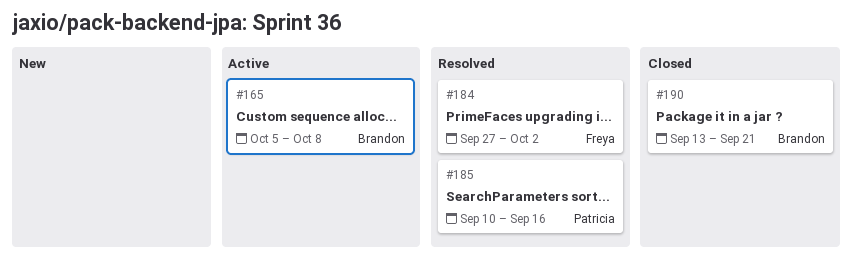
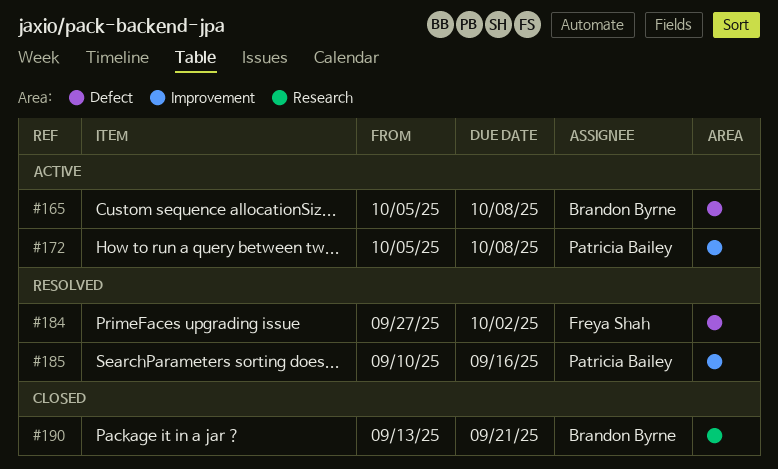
#172: none -> present

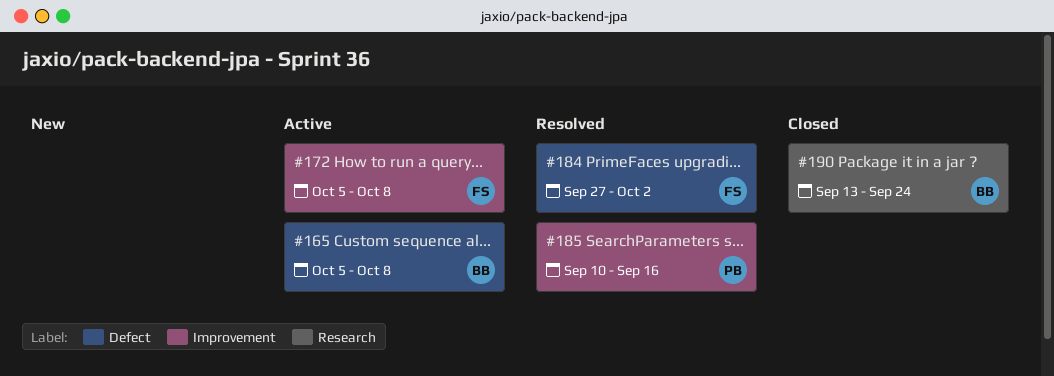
#172, owner: Patricia Bailey -> Freya Shah
#190, due: Sep 21 -> Sep 24

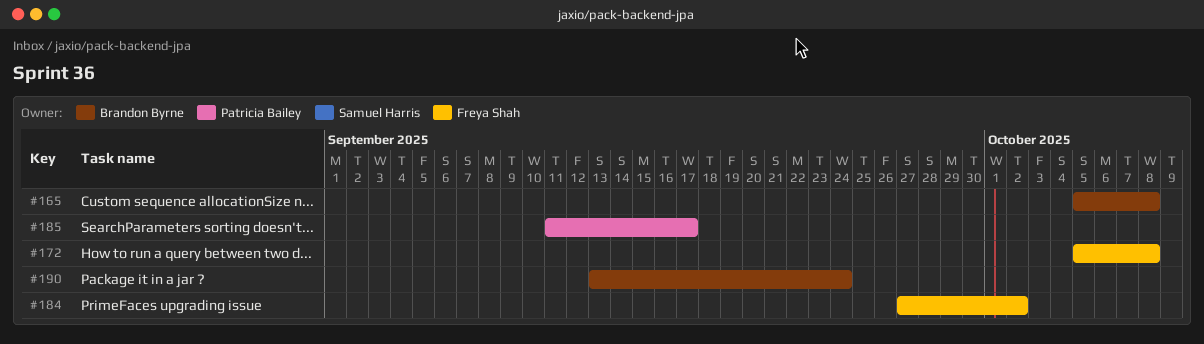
#185, start: Sep 10 -> Sep 11
#185, due: Sep 16 -> Sep 17

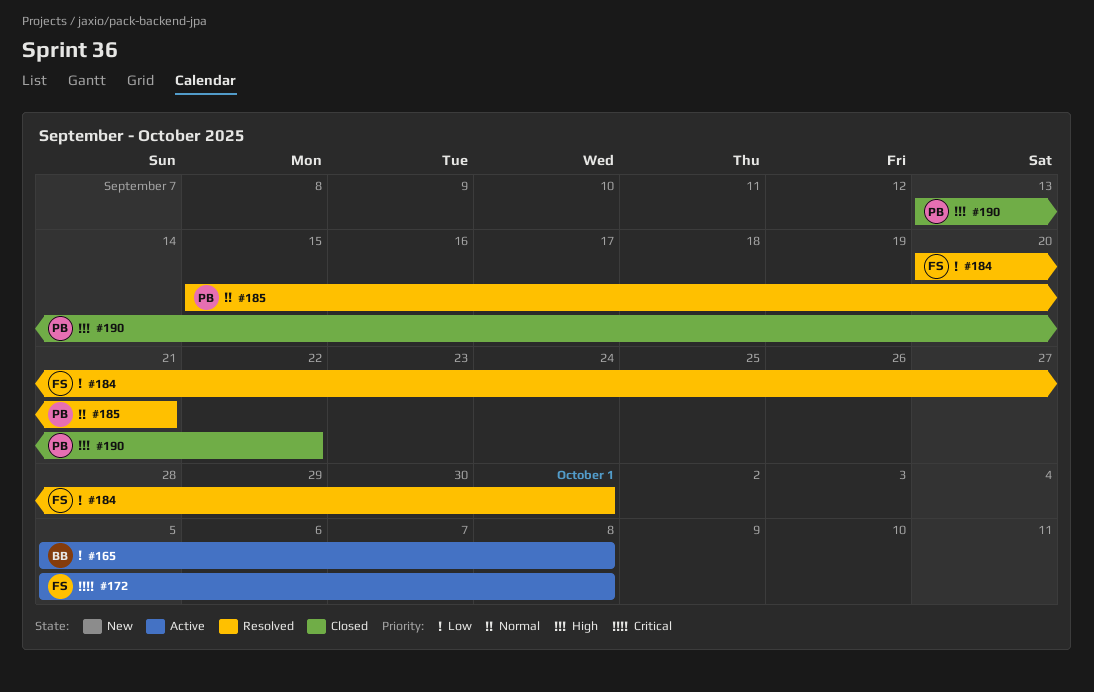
#184, start: Sep 27 -> Sep 20
#184, due: Oct 2 -> Oct 1
#185, start: Sep 11 -> Sep 15
#185, due: Sep 17 -> Sep 21
#190, owner: Brandon Byrne -> Patricia Bailey
#190, due: Sep 24 -> Sep 22

